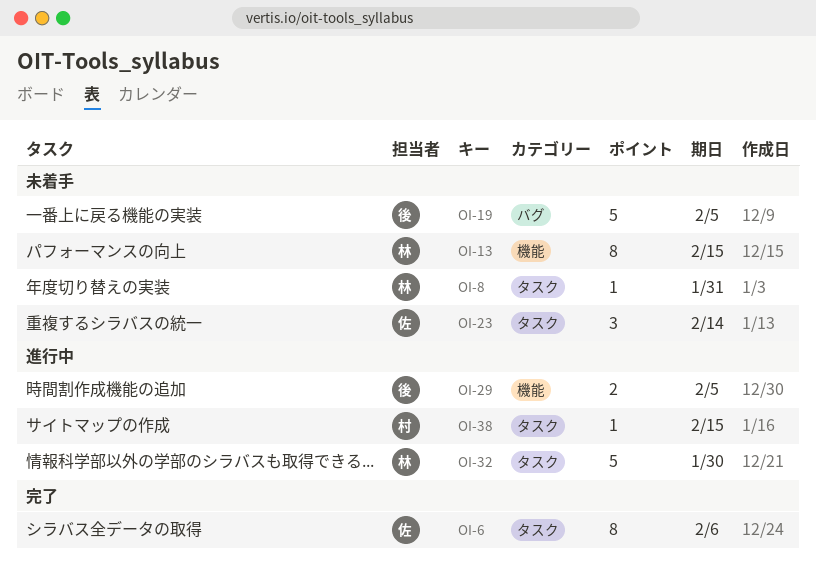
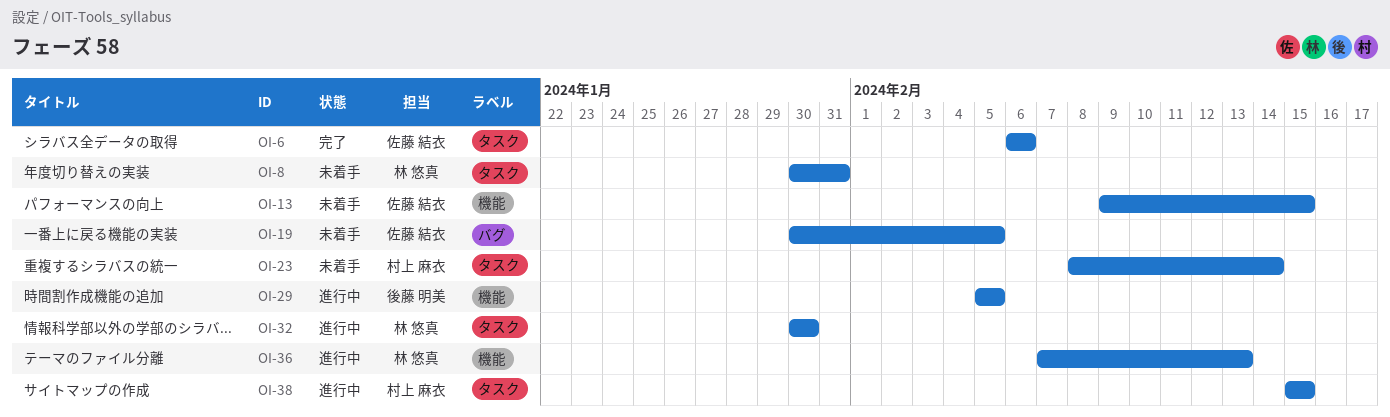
OI-13, owner: 林 悠真 -> 佐藤 結衣
OI-19, owner: 後藤 明美 -> 佐藤 結衣
OI-23, owner: 佐藤 結衣 -> 村上 麻衣
OI-36: none -> present

